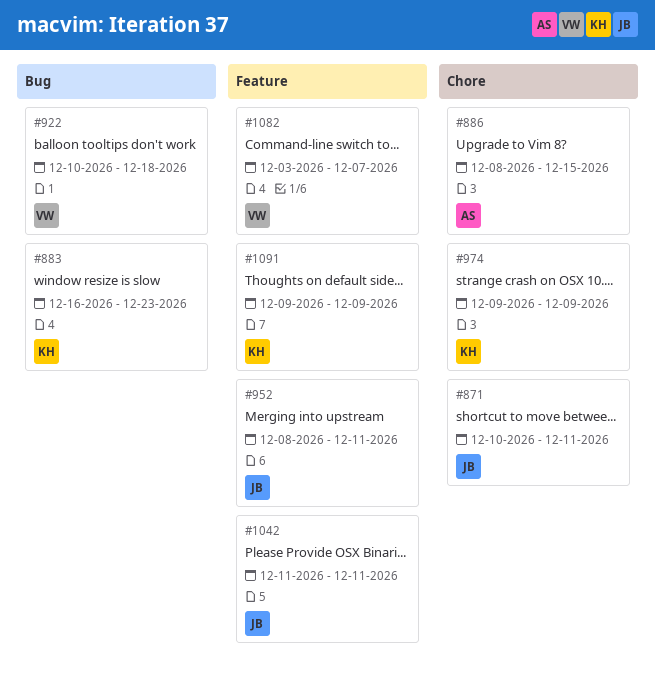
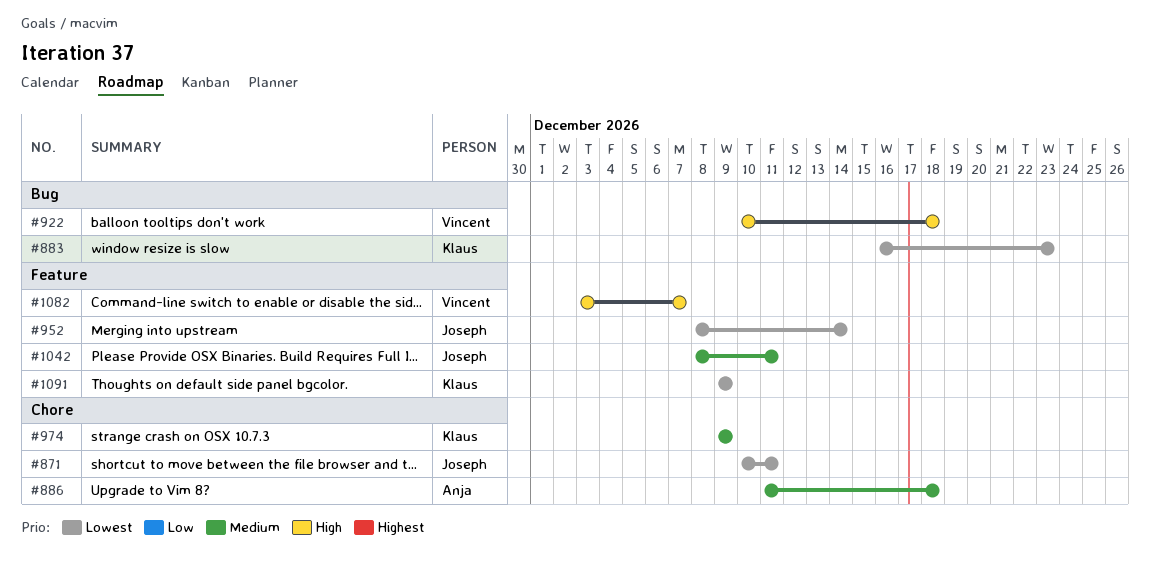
#886, start: Dec 8 -> Dec 11
#886, due: Dec 15 -> Dec 18
#952, due: Dec 11 -> Dec 14
#1042, start: Dec 11 -> Dec 8

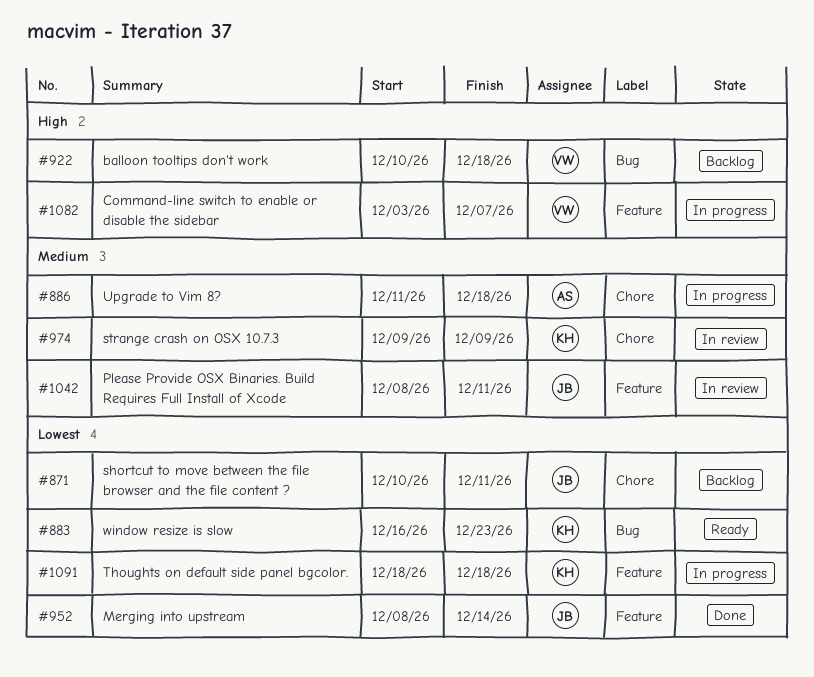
#1091, start: Dec 9 -> Dec 18
#1091, due: Dec 9 -> Dec 18

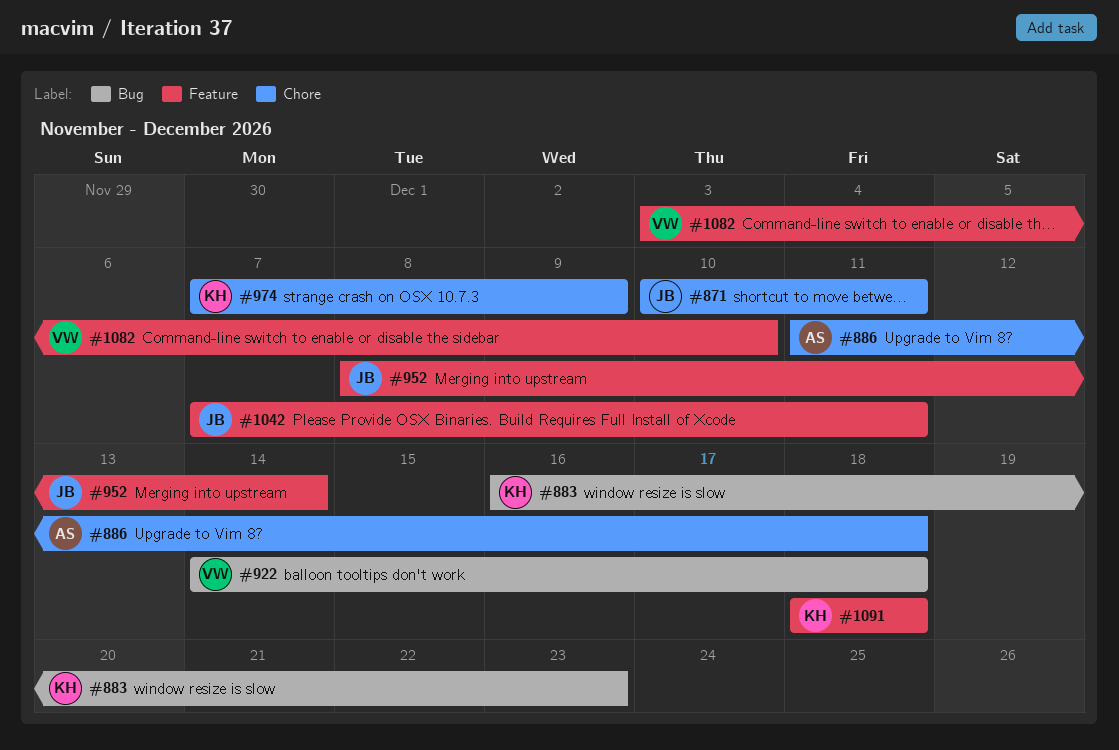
#922, start: Dec 10 -> Dec 14
#974, start: Dec 9 -> Dec 7
#1042, start: Dec 8 -> Dec 7
#1082, due: Dec 7 -> Dec 10

